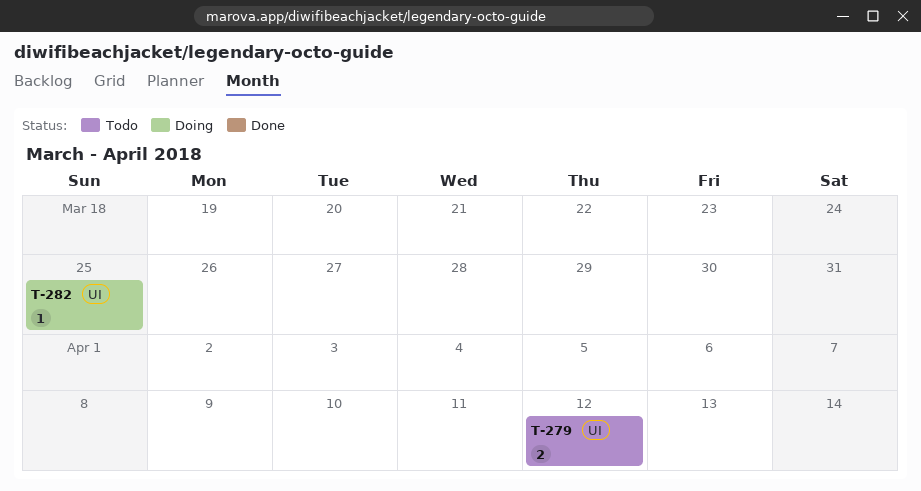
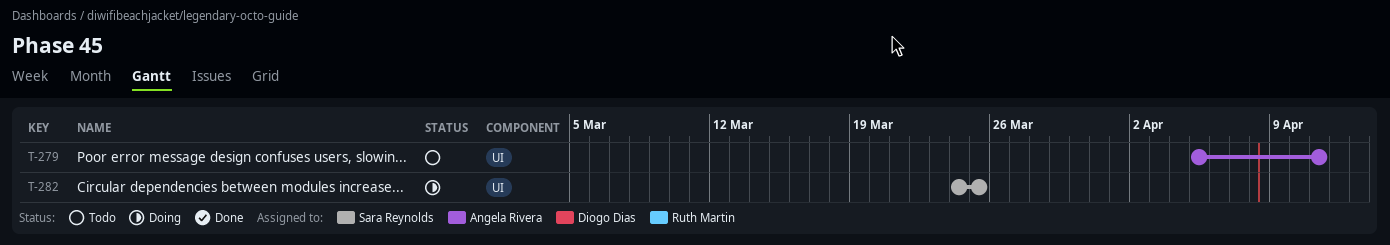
T-279, due: Apr 12 -> Apr 11

